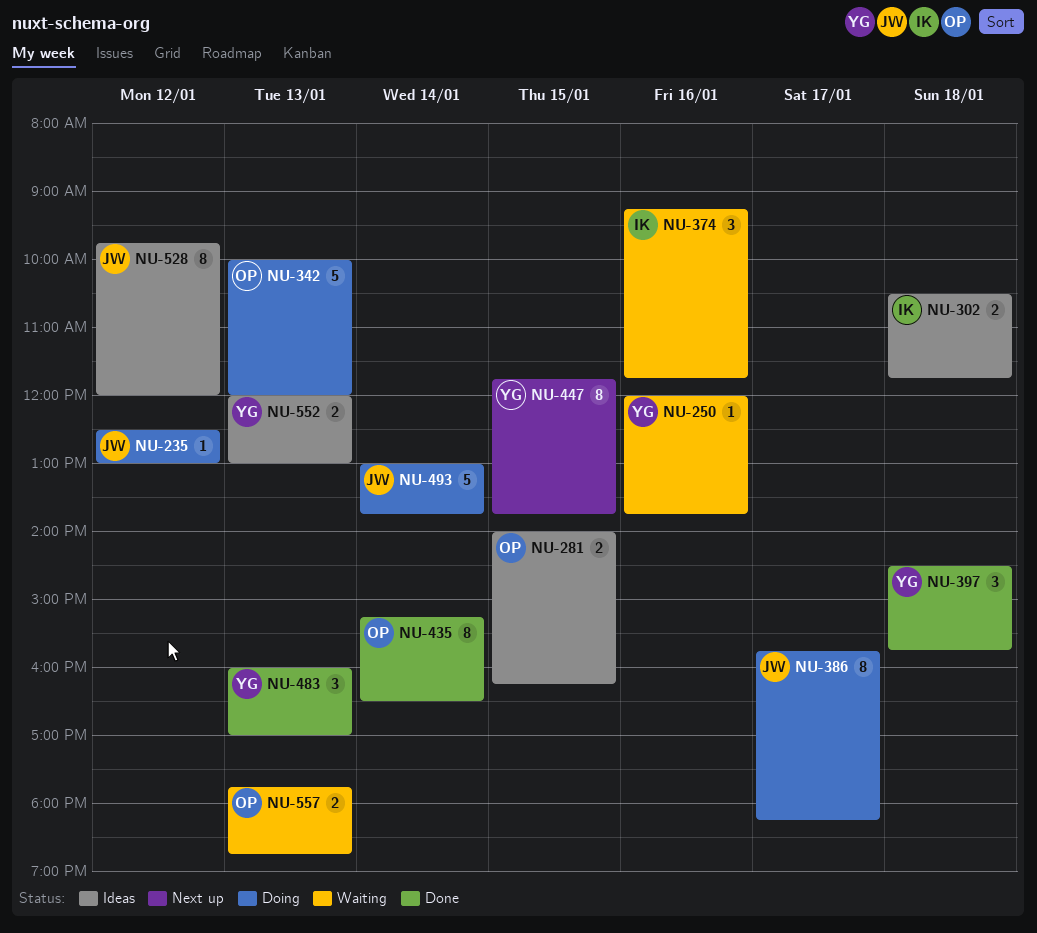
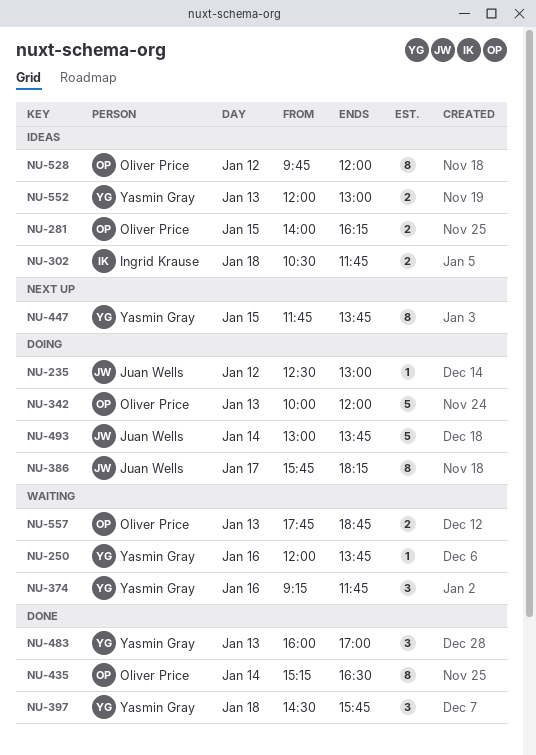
NU-374, owner: Ingrid Krause -> Yasmin Gray
NU-528, owner: Juan Wells -> Oliver Price

